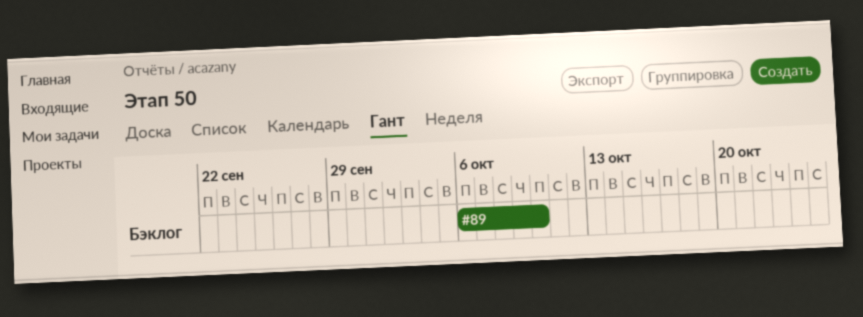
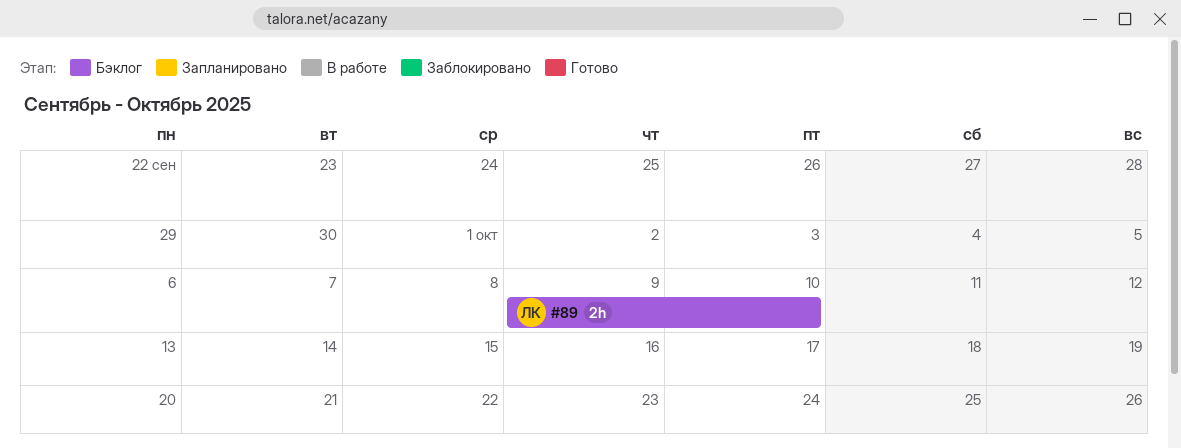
#89, start: Oct 6 -> Oct 9

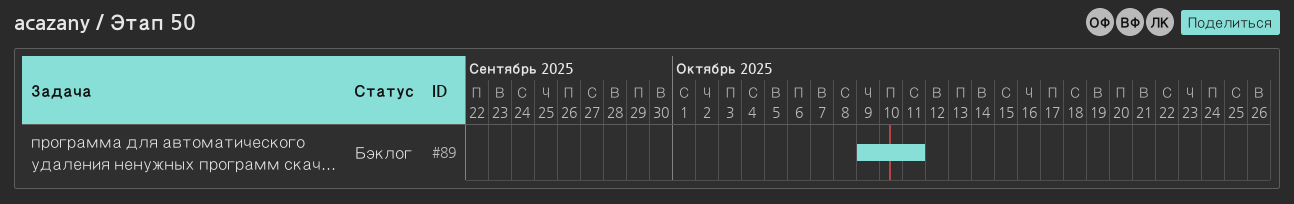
#89, due: Oct 10 -> Oct 11

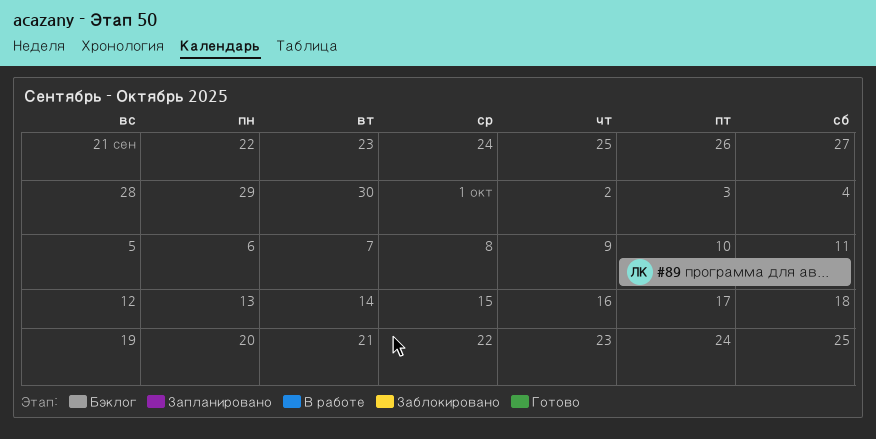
#89, start: Oct 9 -> Oct 10

